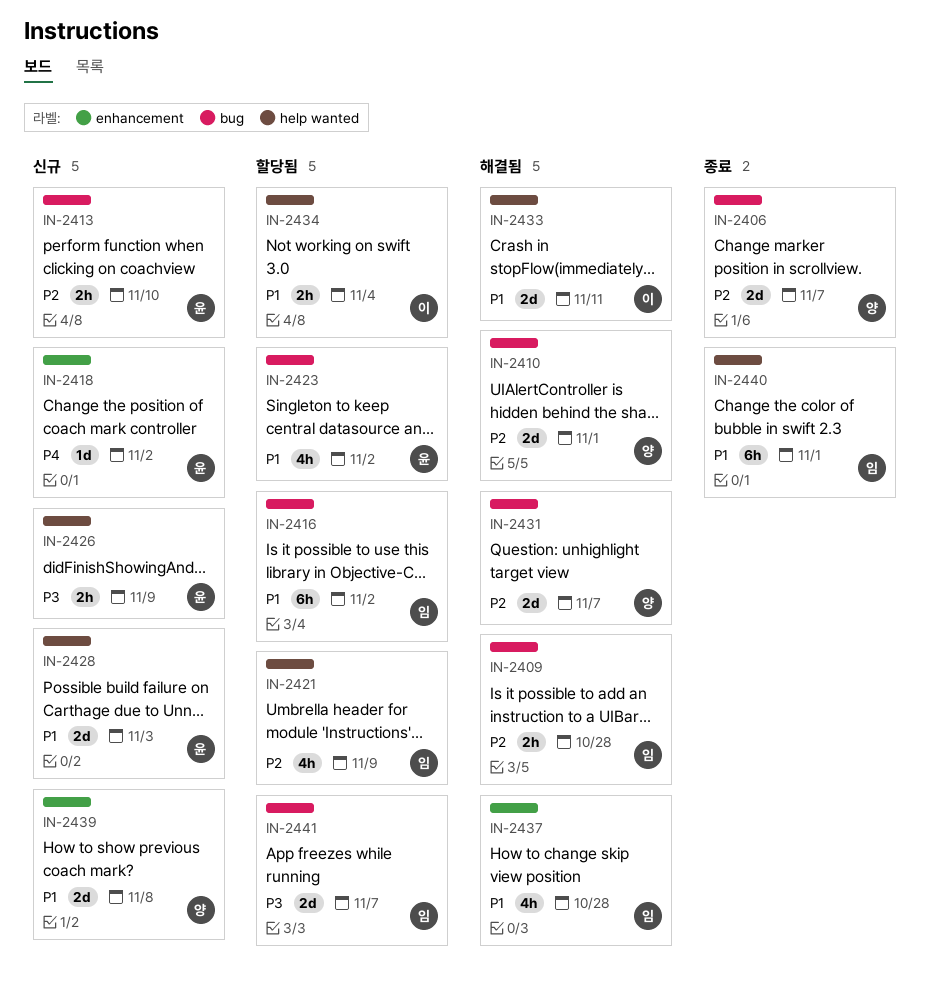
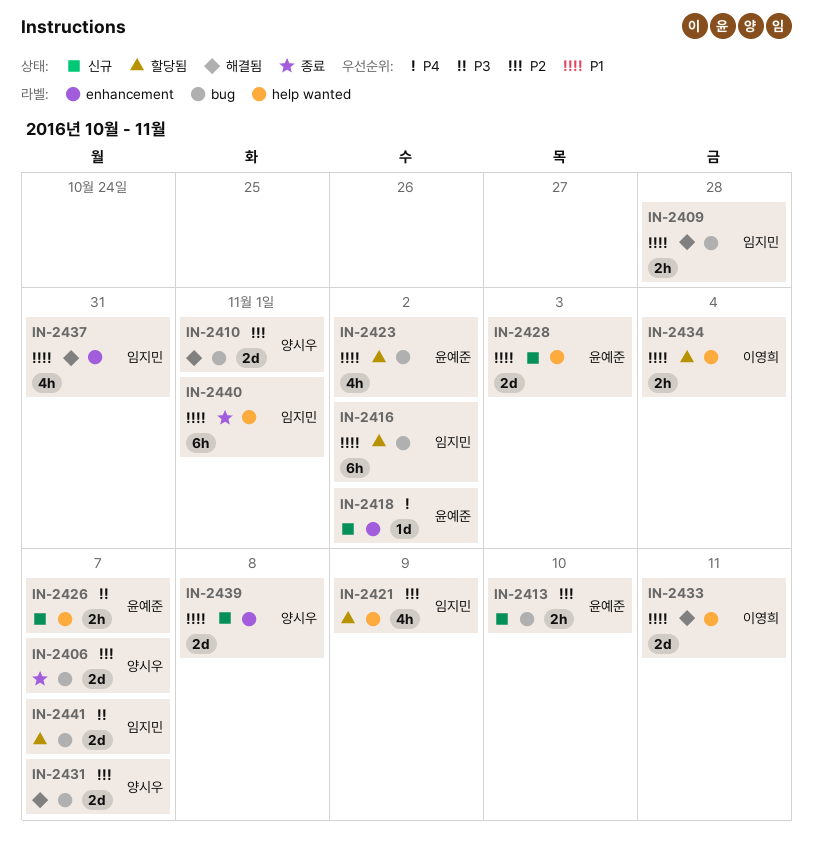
IN-2409, priority: P2 -> P1
IN-2426, due: Nov 9 -> Nov 7
IN-2437, due: Oct 28 -> Oct 31

